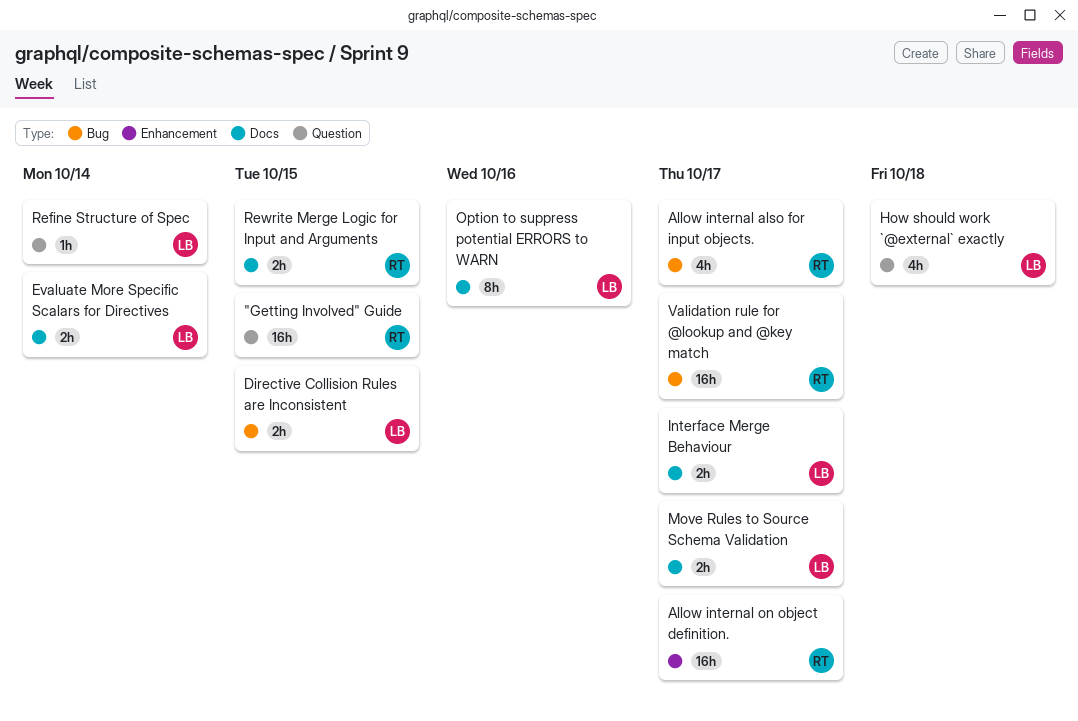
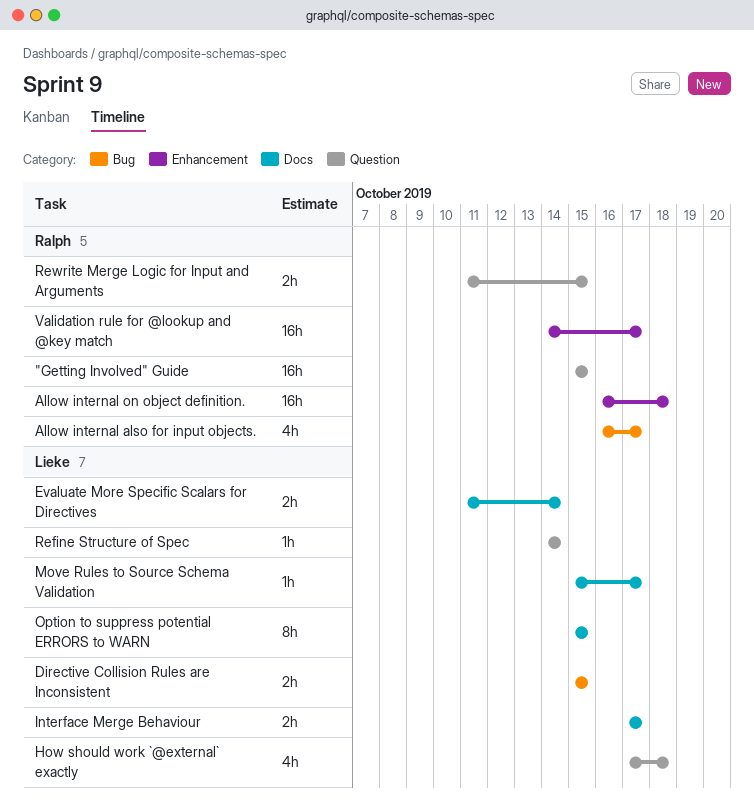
Allow internal on object definition., due: Oct 17 -> Oct 18
Move Rules to Source Schema Validation, estimate: 2h -> 1h
Option to suppress potential ERRORS to WARN, due: Oct 16 -> Oct 15
Rewrite Merge Logic for Input and Arguments, label: Docs -> Question
Validation rule for @lookup and @key match, label: Bug -> Enhancement

